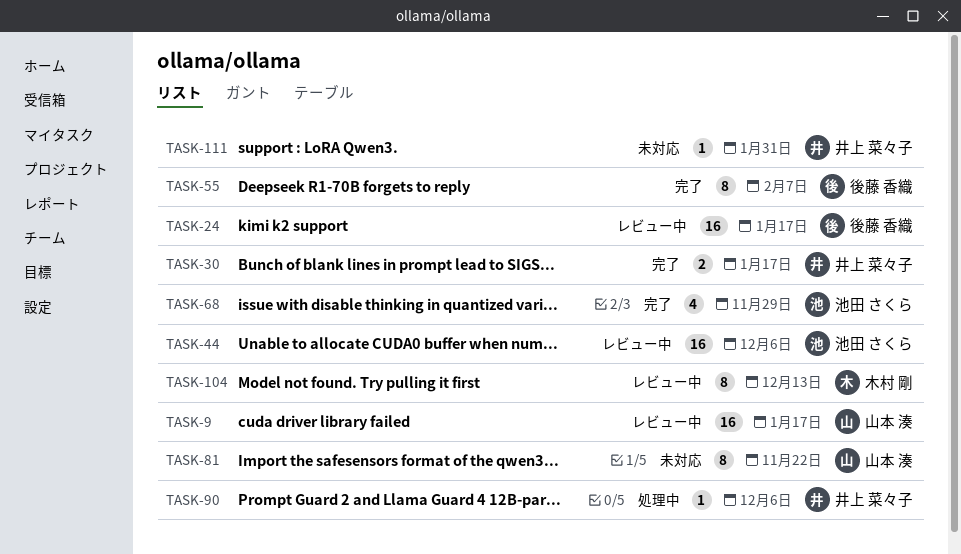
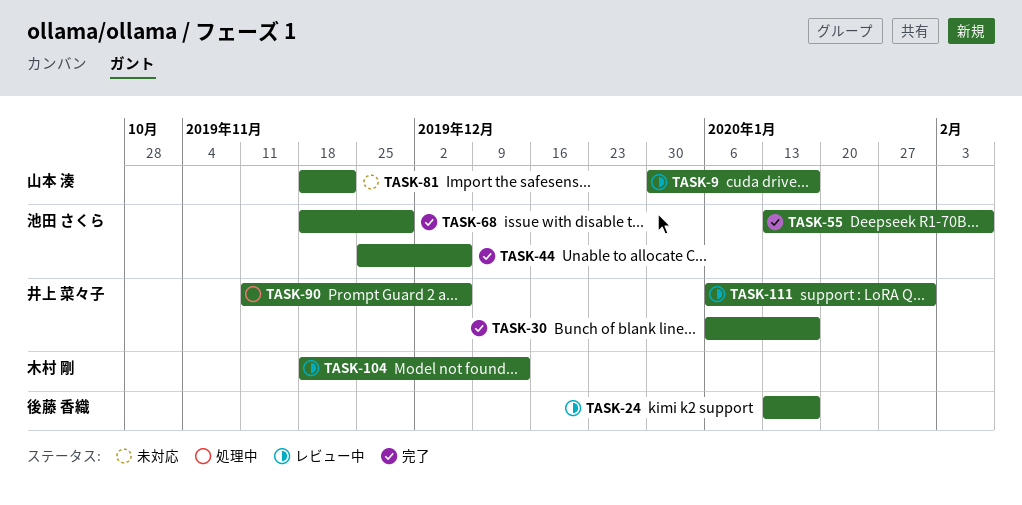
TASK-44, status: レビュー中 -> 完了
TASK-55, owner: 後藤 香織 -> 池田 さくら
TASK-111, status: 未対応 -> レビュー中

